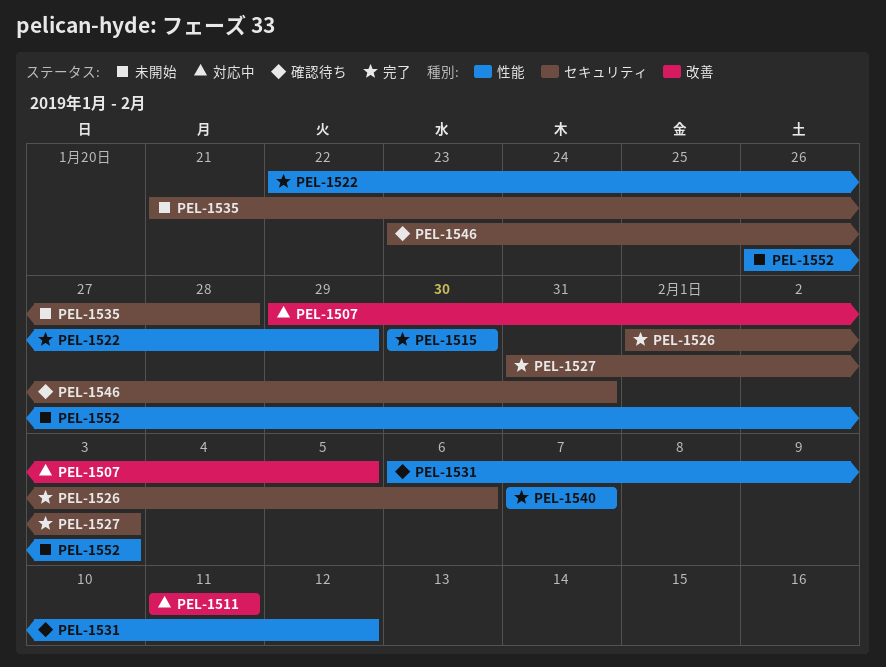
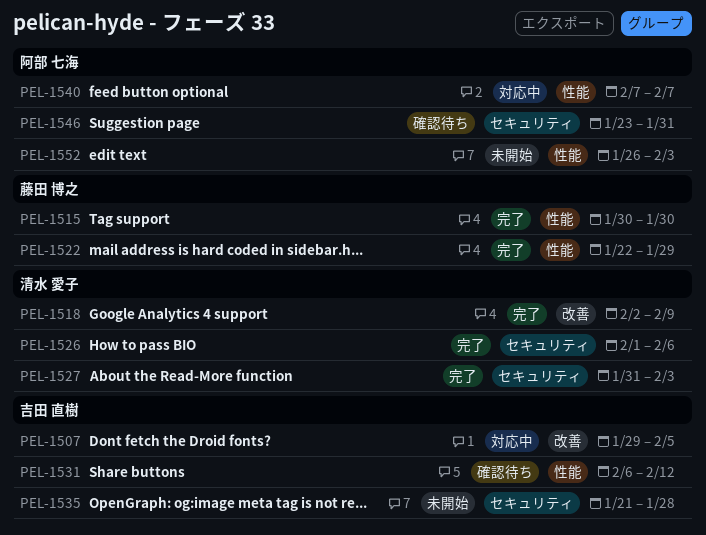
PEL-1511: present -> none
PEL-1518: none -> present
PEL-1540, status: 完了 -> 対応中

